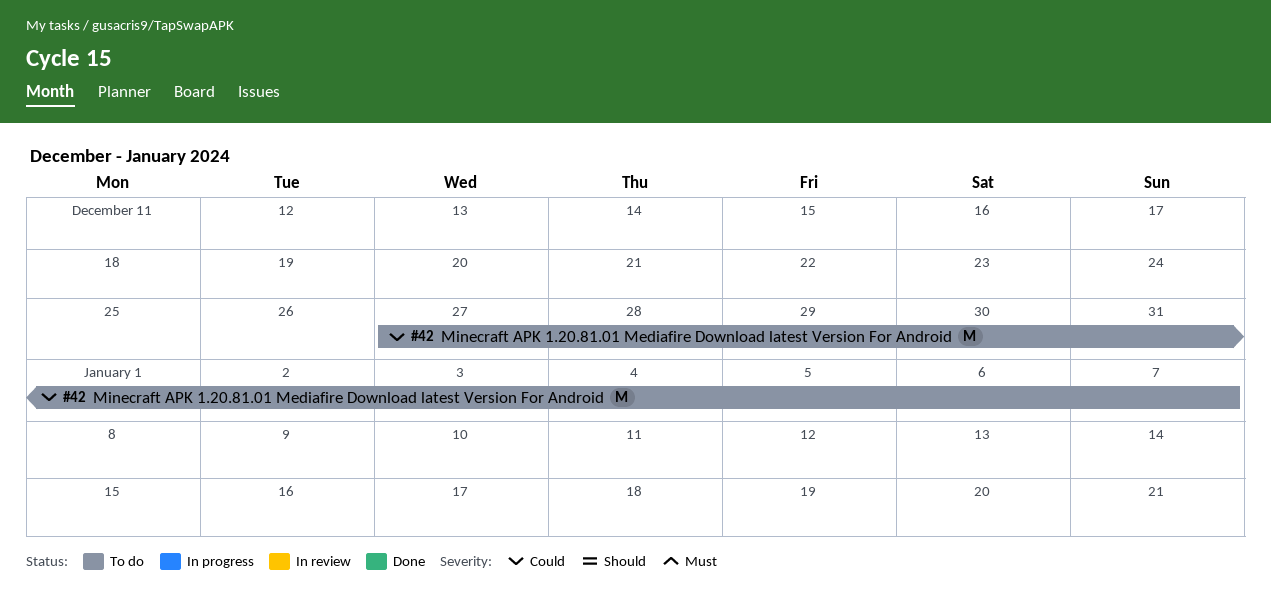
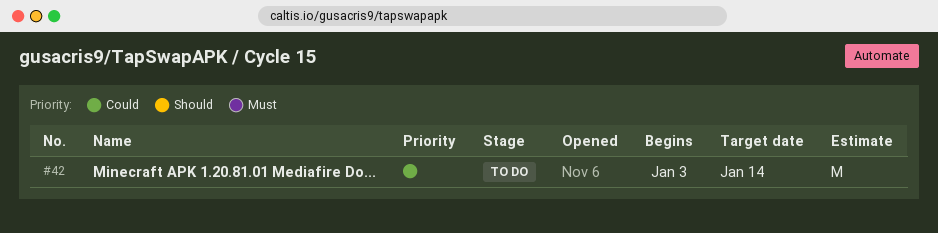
#42, start: Dec 27 -> Jan 3
#42, due: Jan 7 -> Jan 14

